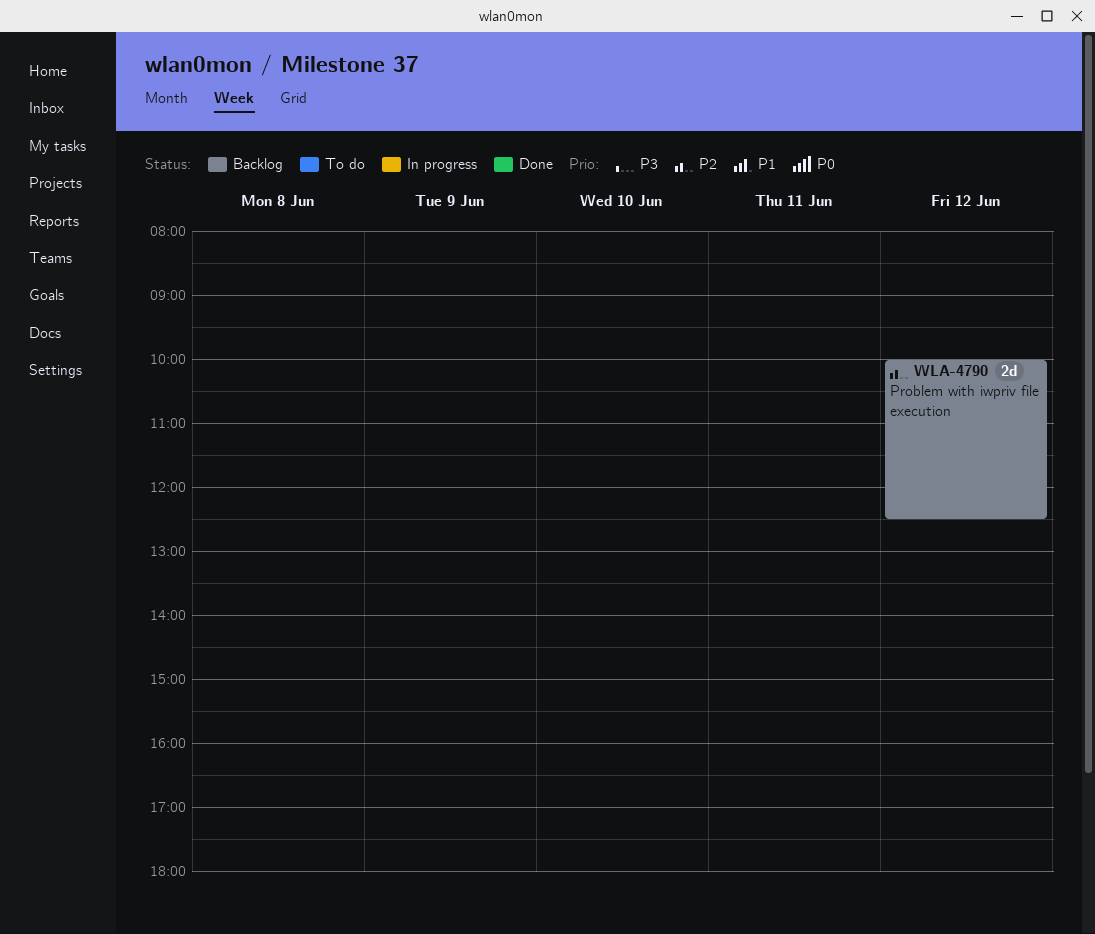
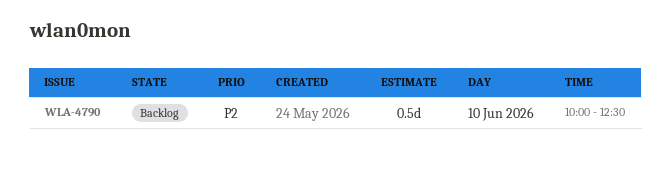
WLA-4790, estimate: 2d -> 0.5d
WLA-4790, day: Jun 12 -> Jun 10

